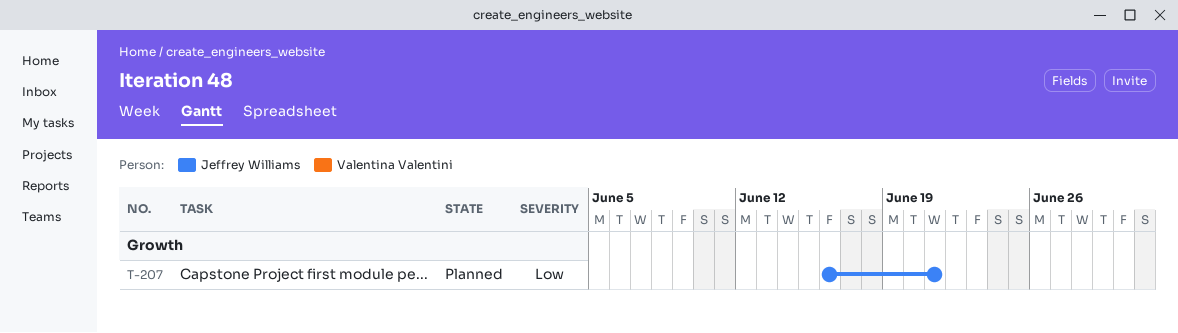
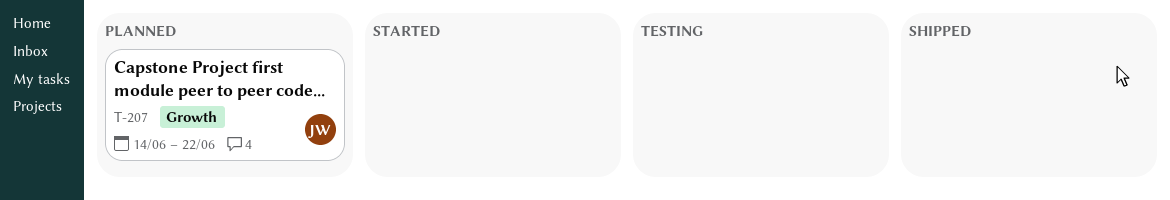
T-207, start: Jun 16 -> Jun 14
T-207, due: Jun 21 -> Jun 22

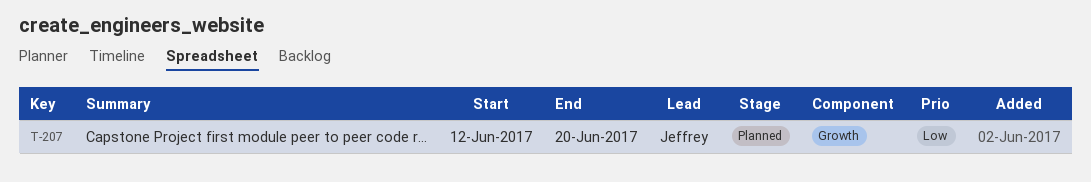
T-207, start: Jun 14 -> Jun 12
T-207, due: Jun 22 -> Jun 20

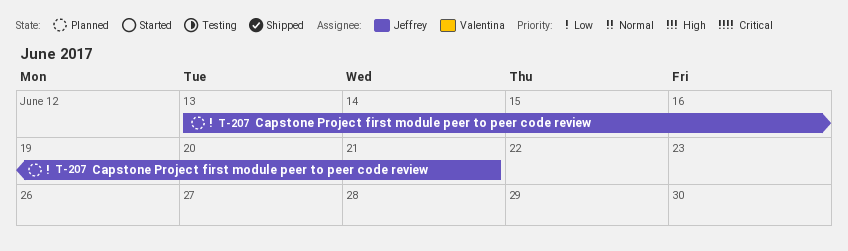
T-207, start: Jun 12 -> Jun 13
T-207, due: Jun 20 -> Jun 21

